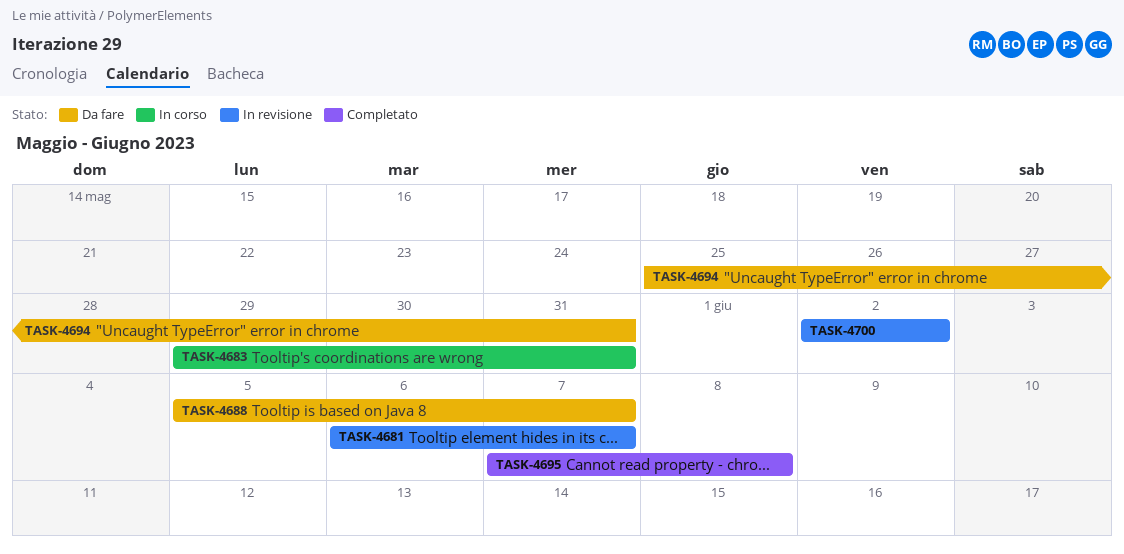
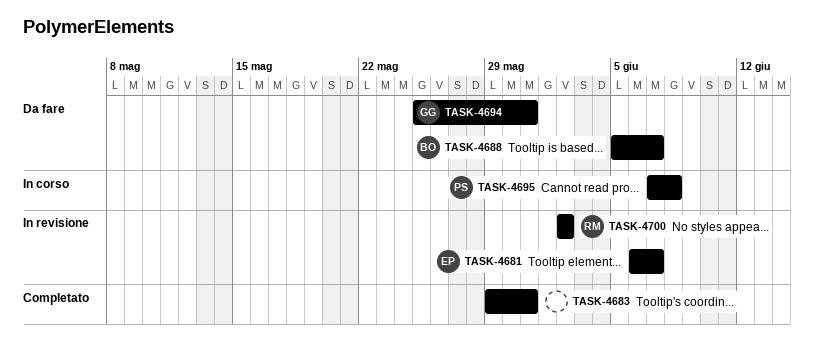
TASK-4683, status: In corso -> Completato
TASK-4695, status: Completato -> In corso

